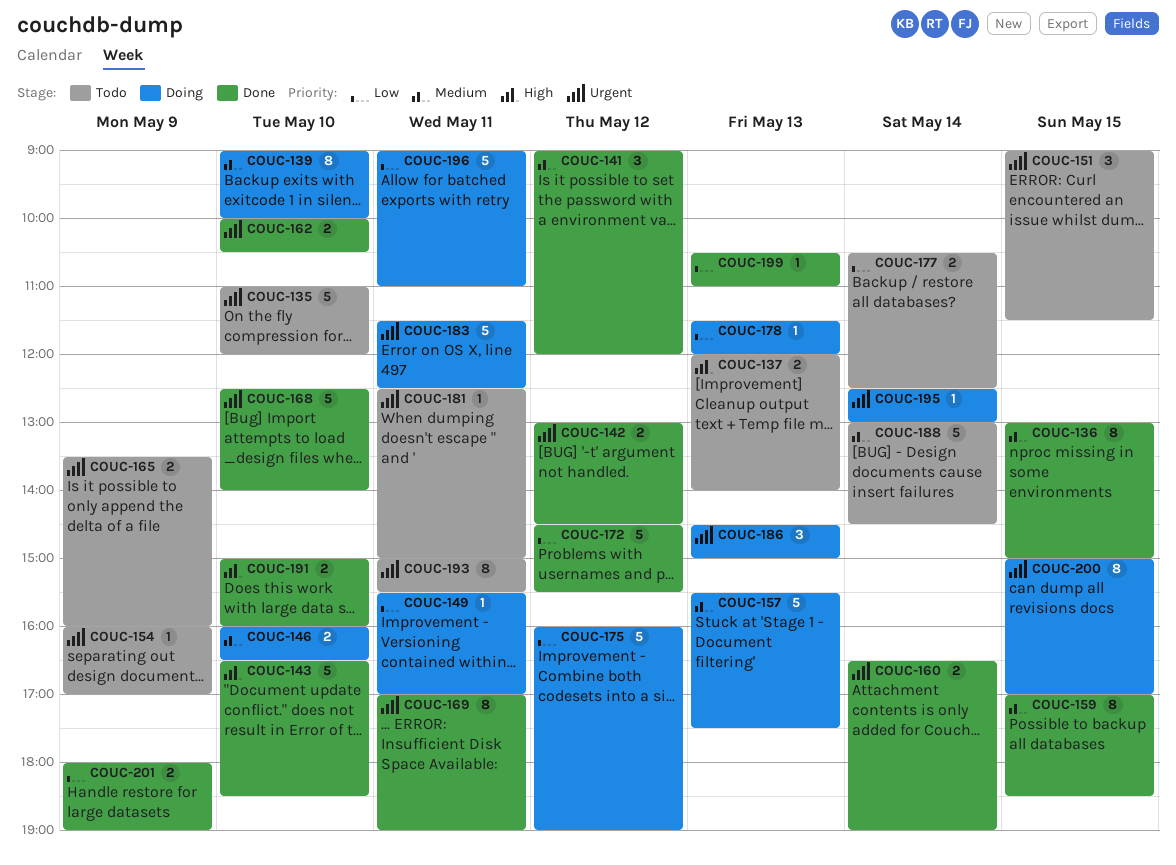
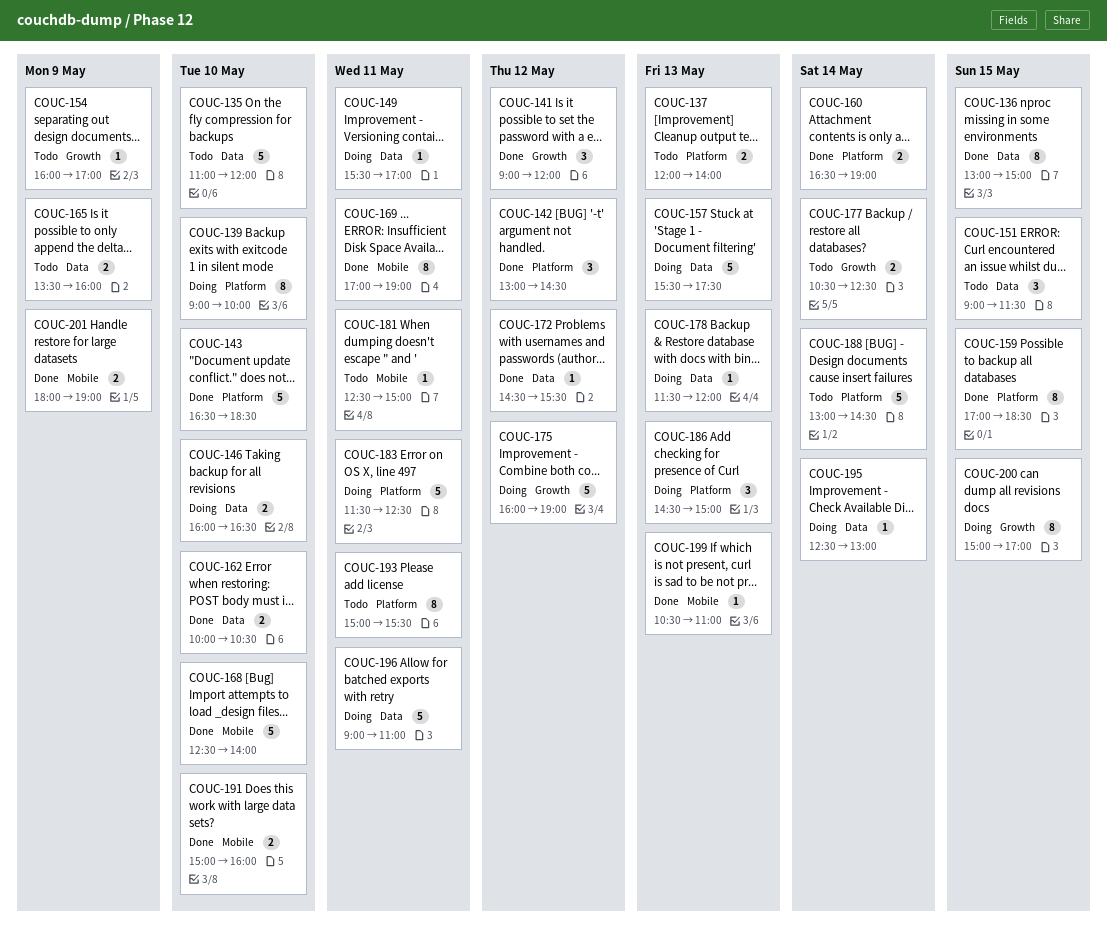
COUC-142, estimate: 2 -> 3
COUC-172, estimate: 5 -> 1

